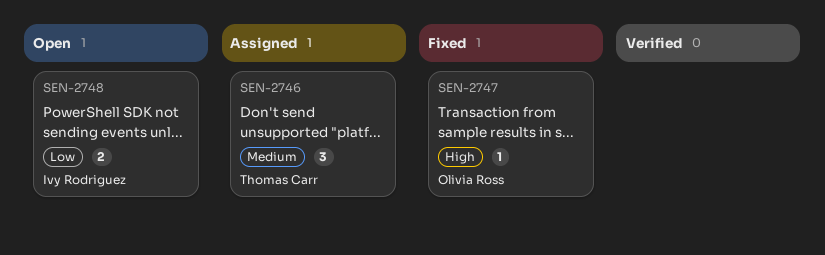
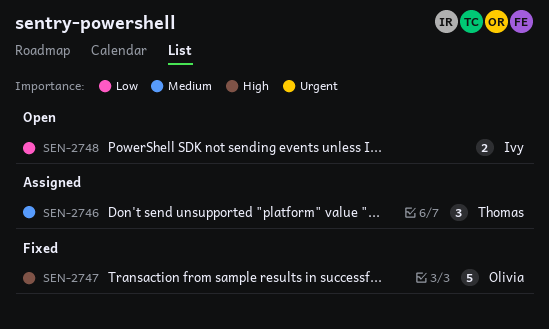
SEN-2747, estimate: 1 -> 5

